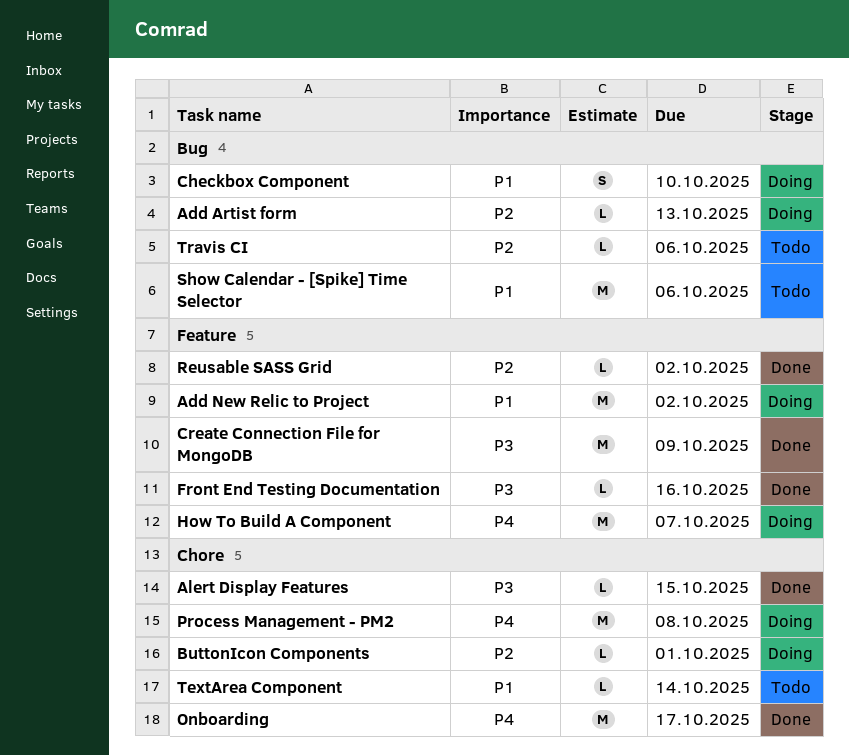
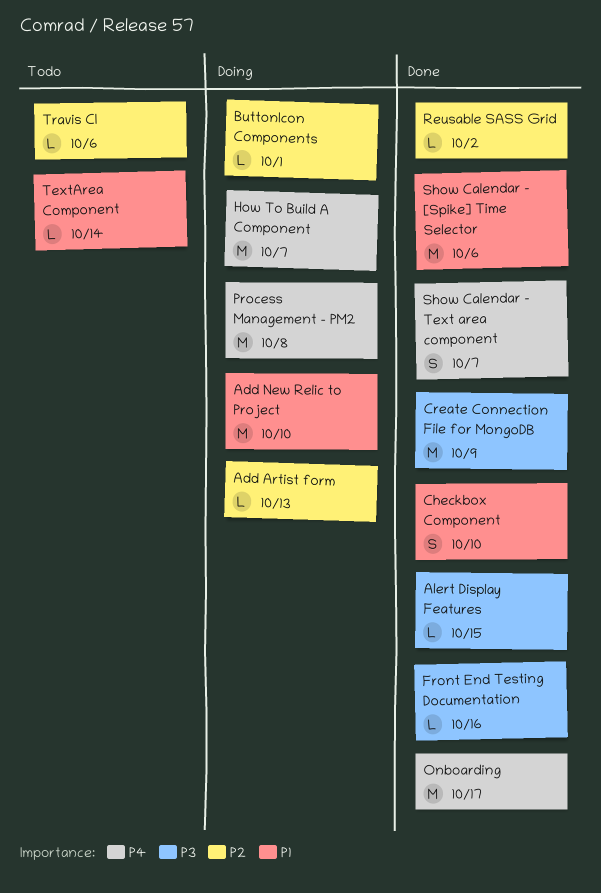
Add New Relic to Project, due: Oct 2 -> Oct 10
Checkbox Component, status: Doing -> Done
Show Calendar - [Spike] Time Selector, status: Todo -> Done
Show Calendar - Text area component: none -> present

